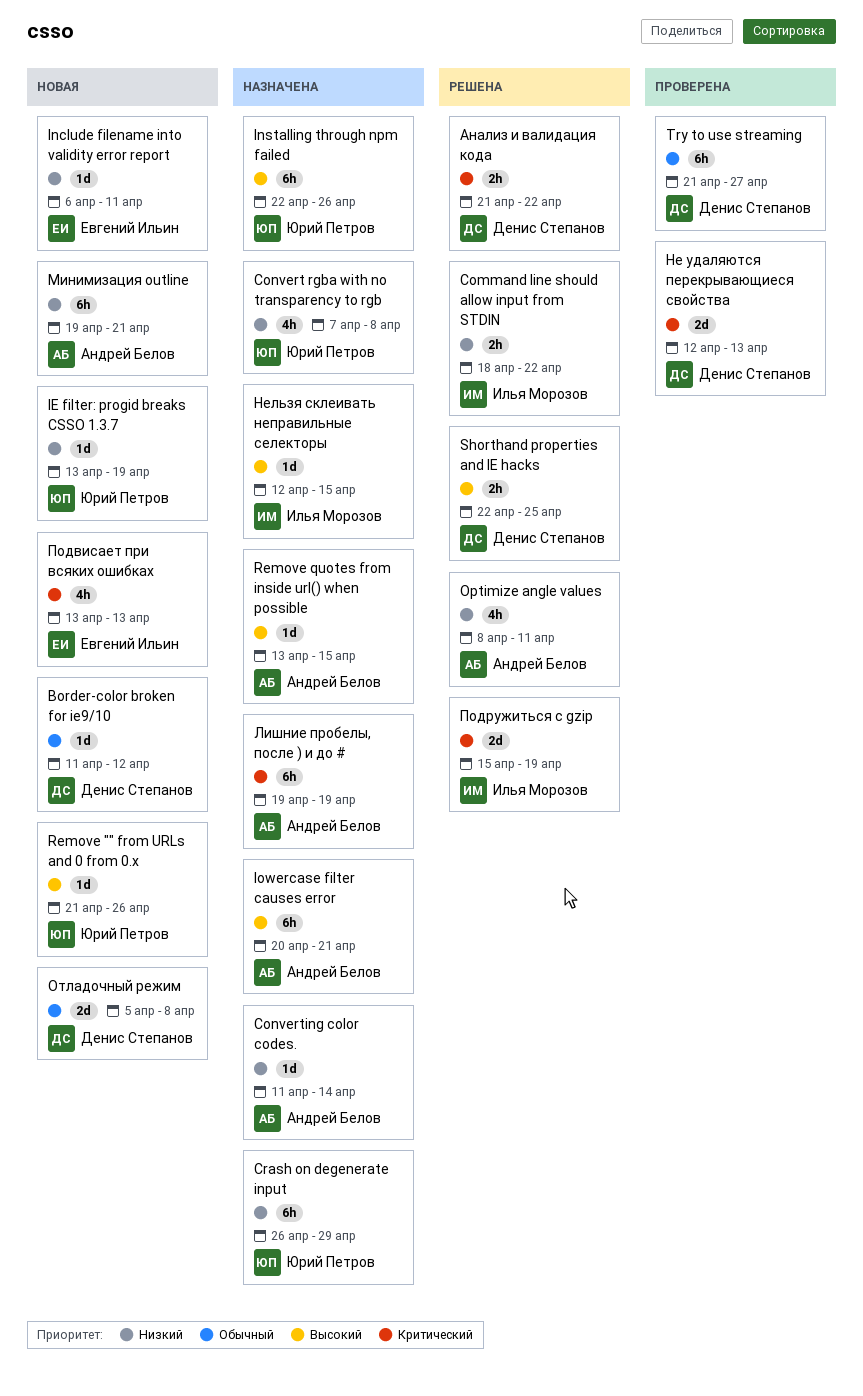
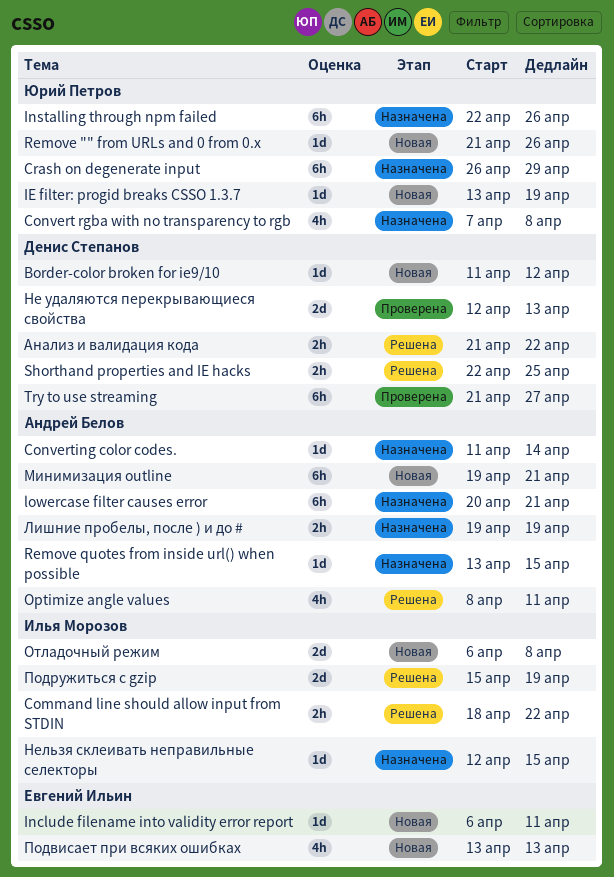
Лишние пробелы, после ) и до #, estimate: 6h -> 2h
Отладочный режим, owner: Денис Степанов -> Илья Морозов
Отладочный режим, start: Apr 5 -> Apr 6

